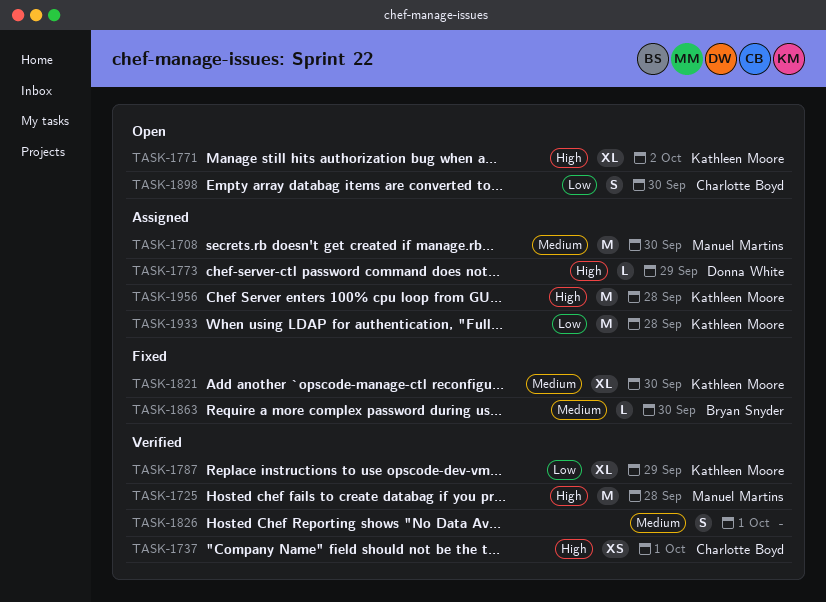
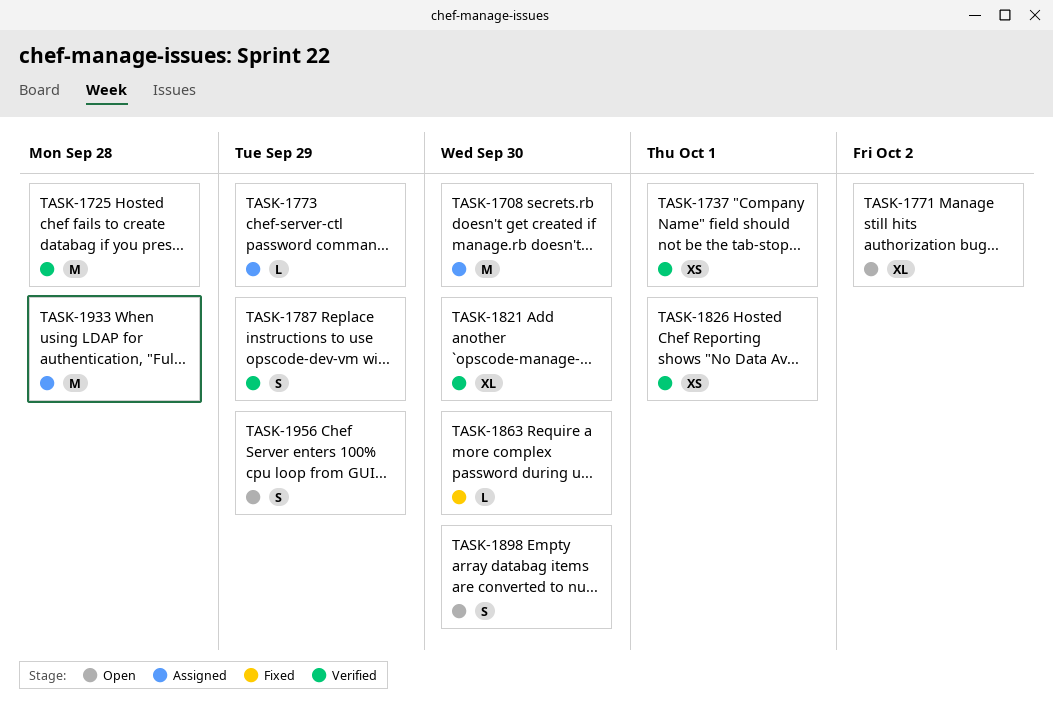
TASK-1787, estimate: XL -> S
TASK-1821, status: Fixed -> Verified
TASK-1826, estimate: S -> XS
TASK-1956, status: Assigned -> Open
TASK-1956, estimate: M -> S
TASK-1956, due: Sep 28 -> Sep 29

